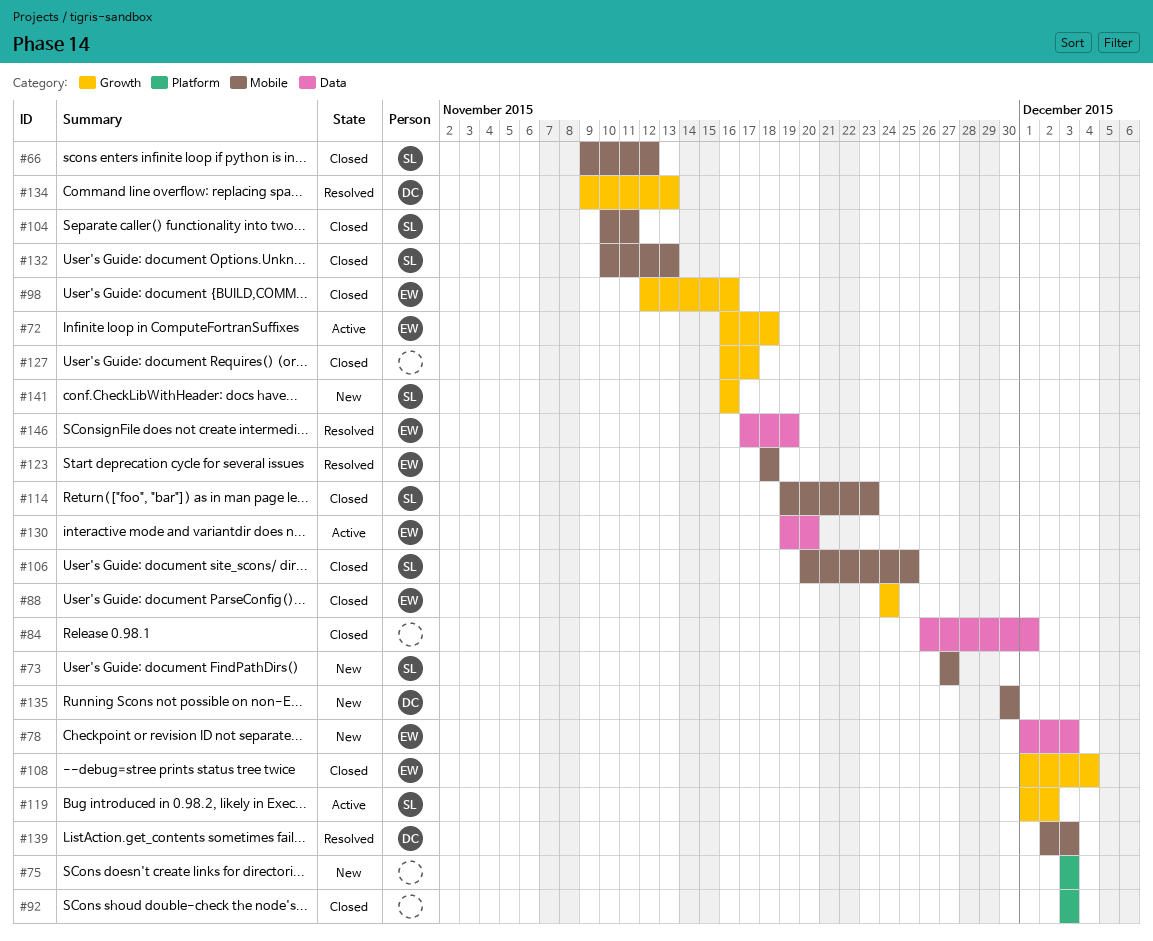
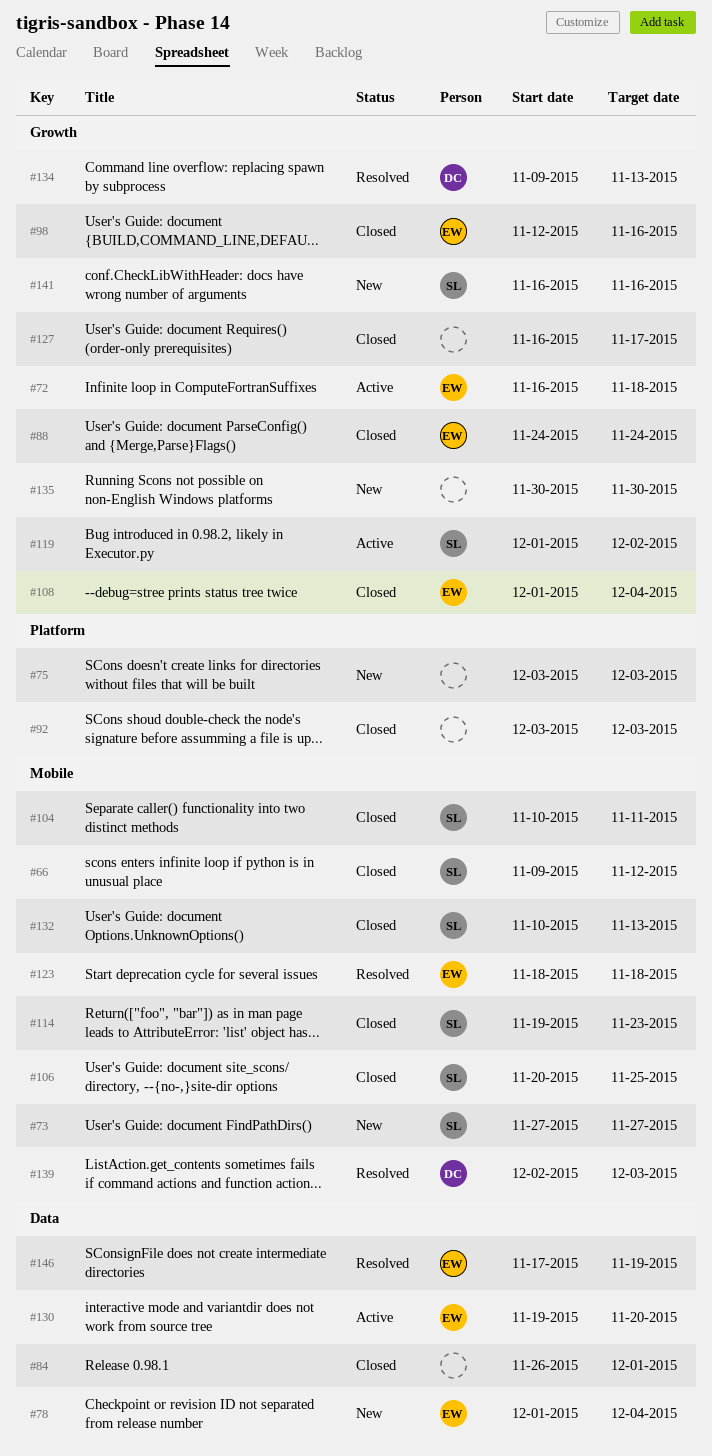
#78, due: Dec 3 -> Dec 4
#135, owner: DC -> none
#135, label: Mobile -> Growth

